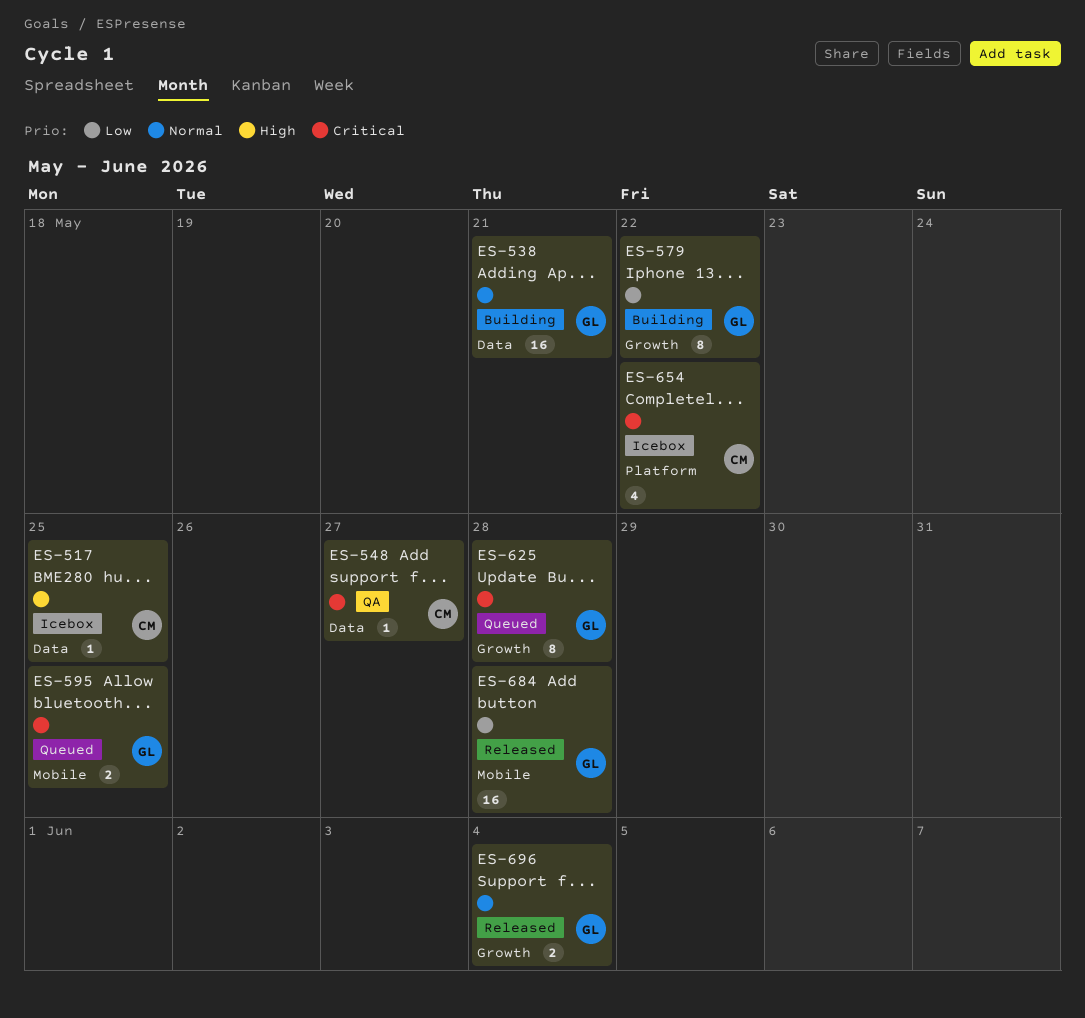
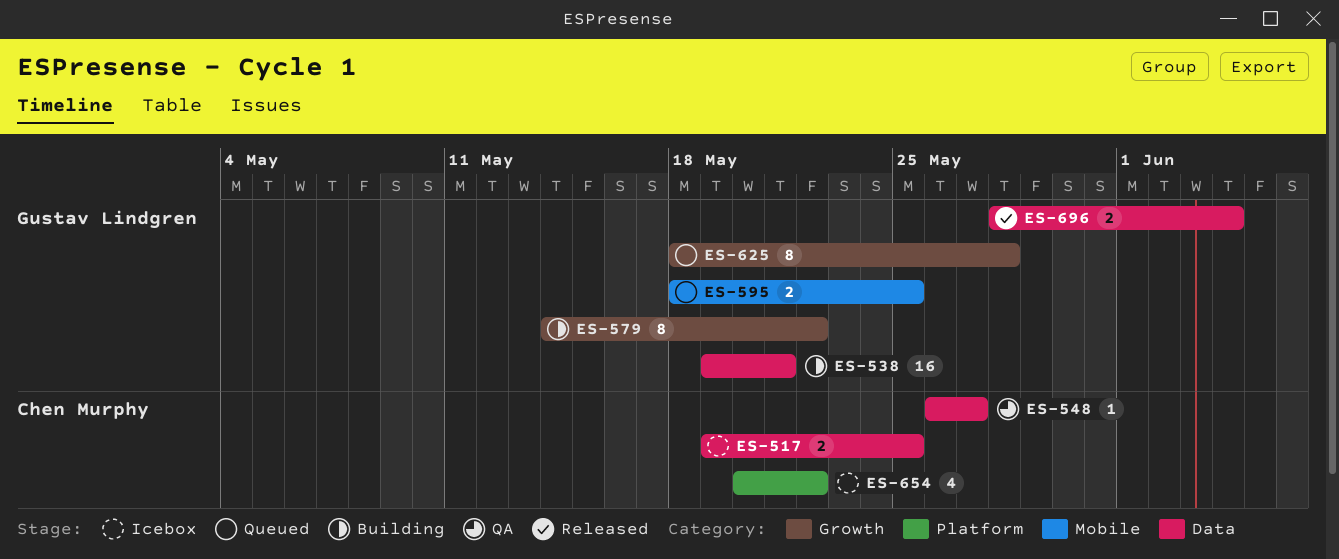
ES-517, estimate: 1 -> 2
ES-684: present -> none
ES-696, label: Growth -> Data

